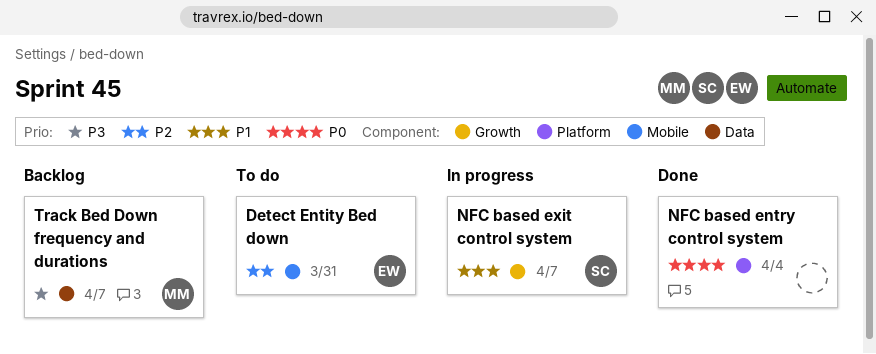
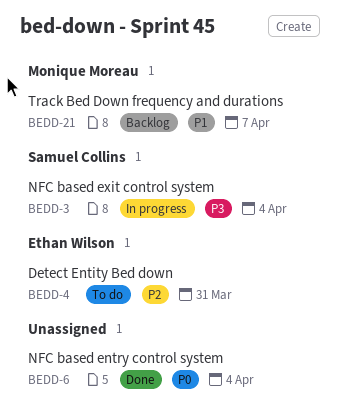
NFC based exit control system, priority: P1 -> P3
NFC based exit control system, due: Apr 7 -> Apr 4
Track Bed Down frequency and durations, priority: P3 -> P1

